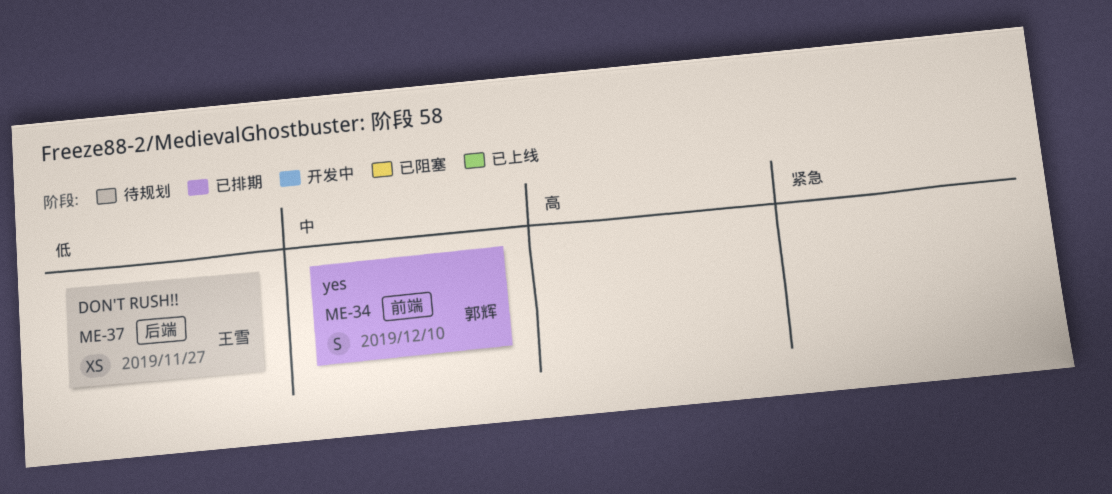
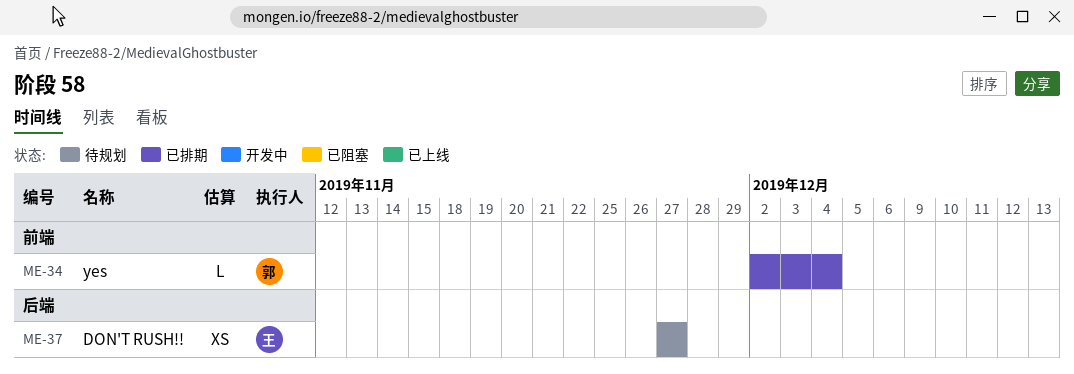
ME-34, estimate: S -> L
ME-34, due: Dec 10 -> Dec 4

